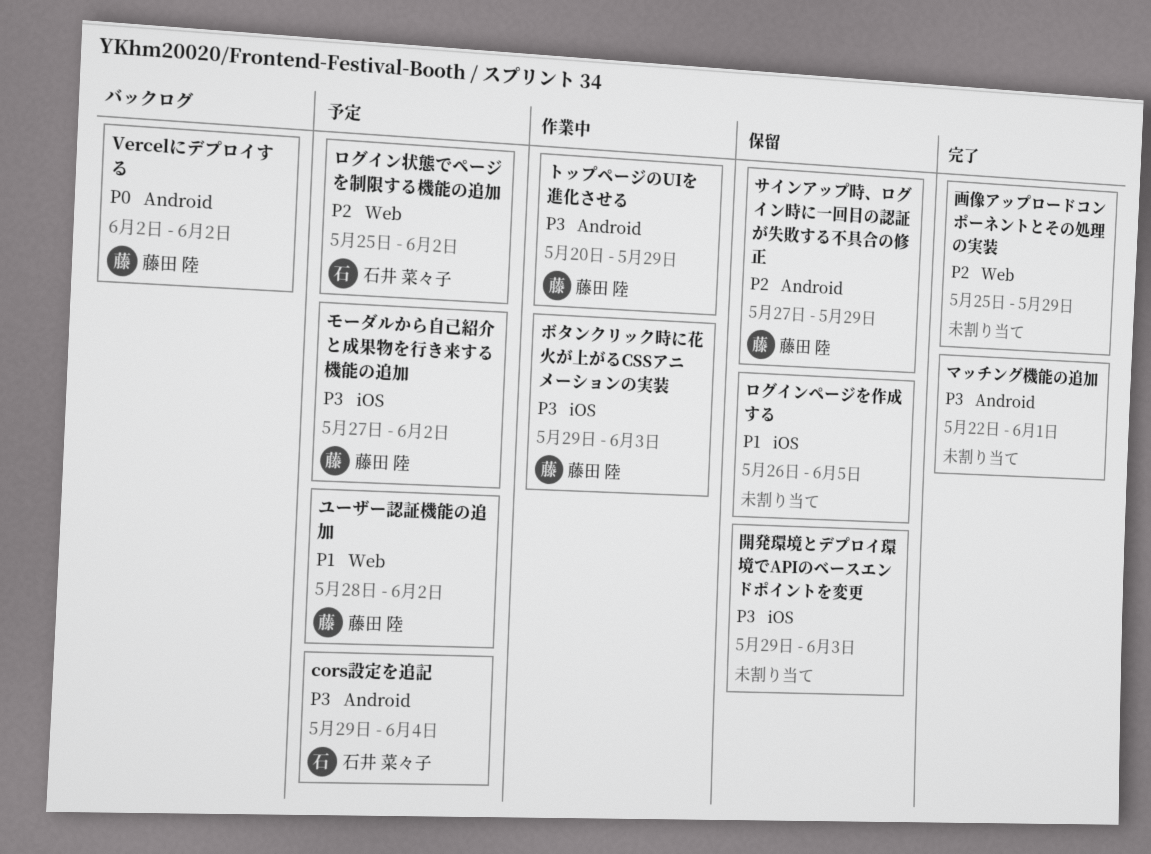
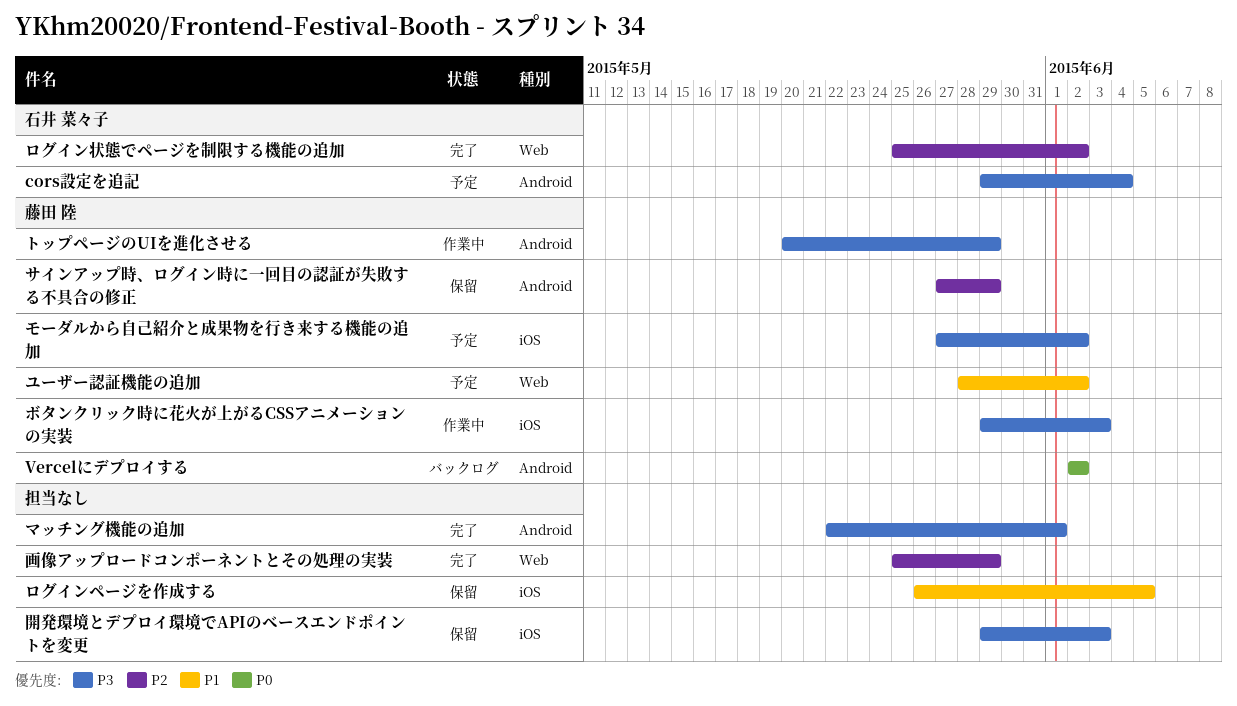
ログイン状態でページを制限する機能の追加, status: 予定 -> 完了

